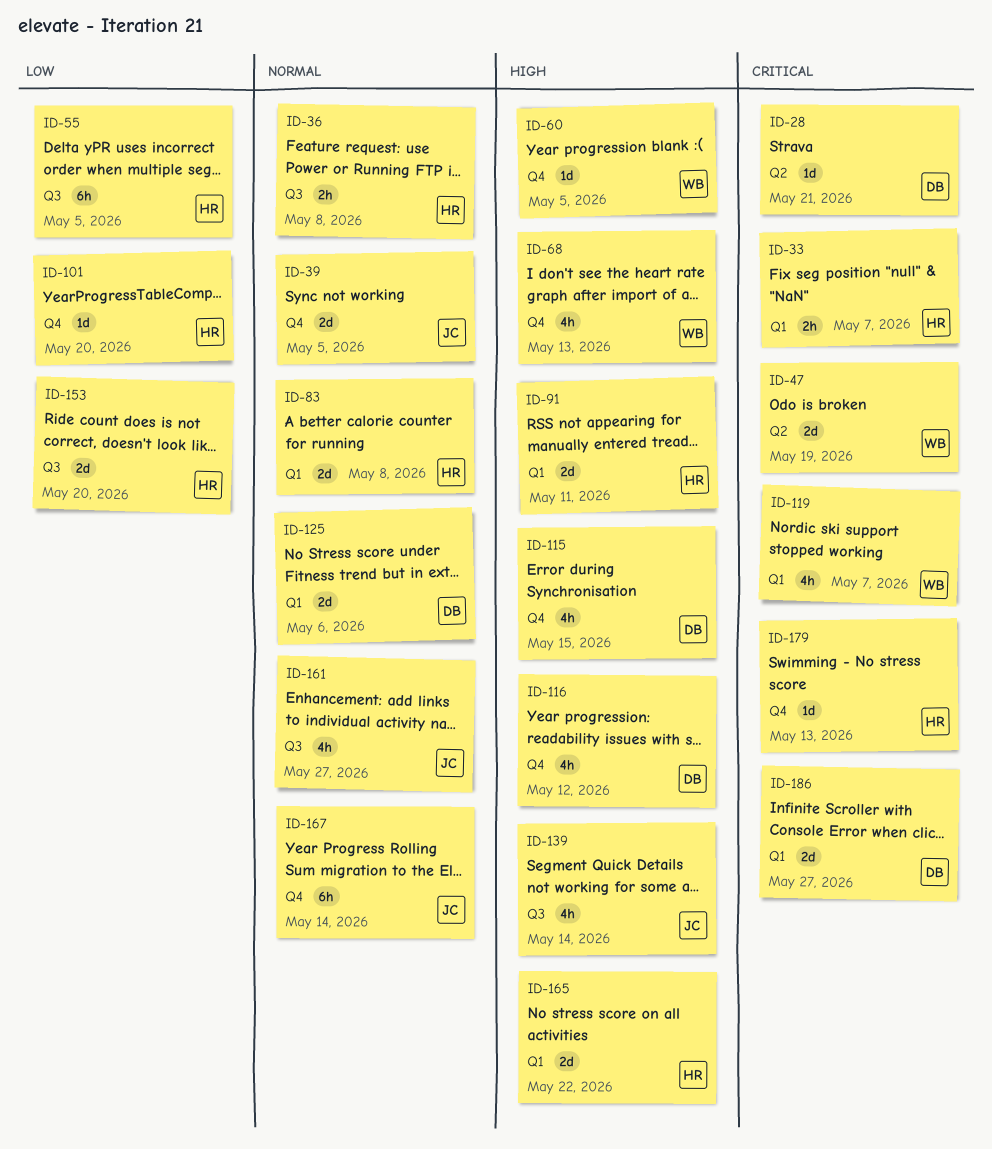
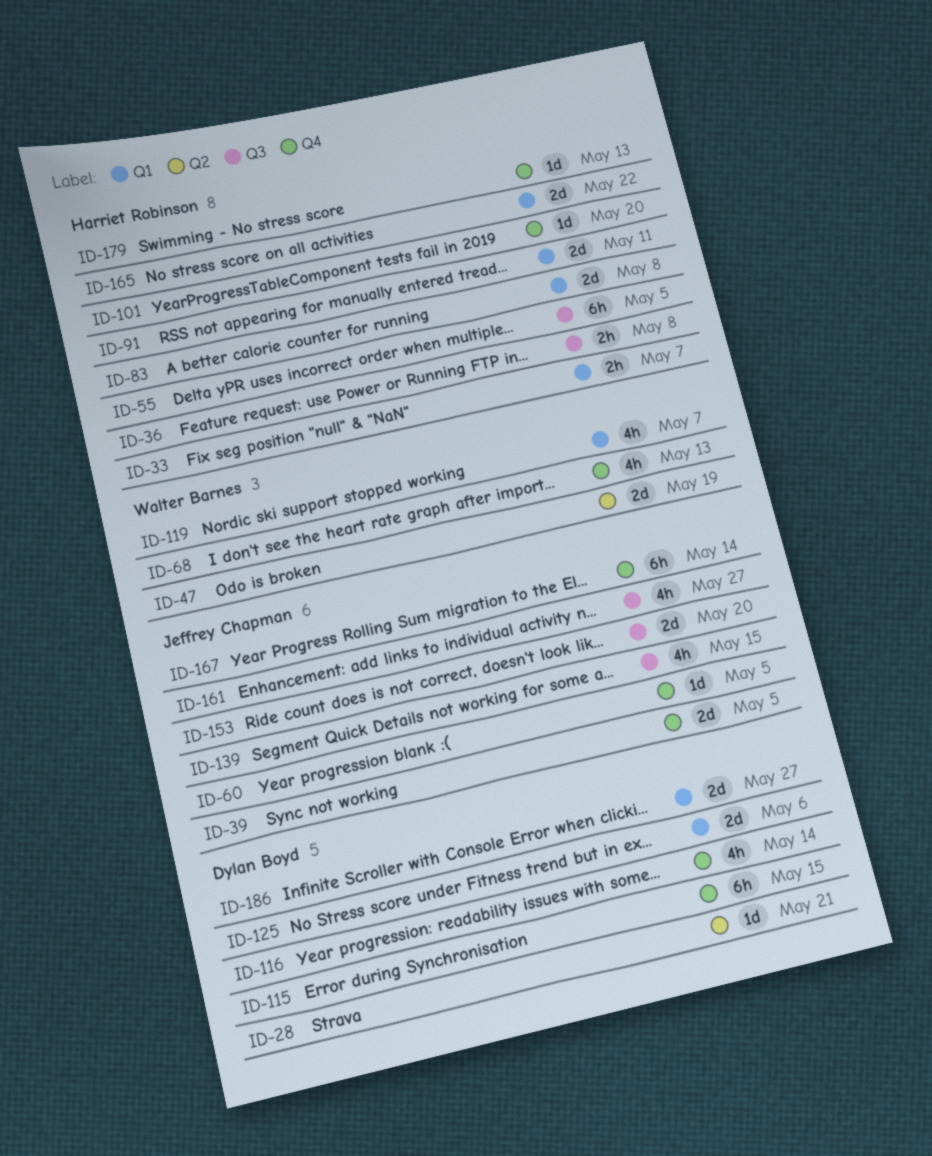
ID-60, owner: Walter Barnes -> Jeffrey Chapman
ID-115, estimate: 4h -> 6h
ID-116, due: May 12 -> May 14
ID-139, due: May 14 -> May 15
ID-153, owner: Harriet Robinson -> Jeffrey Chapman

